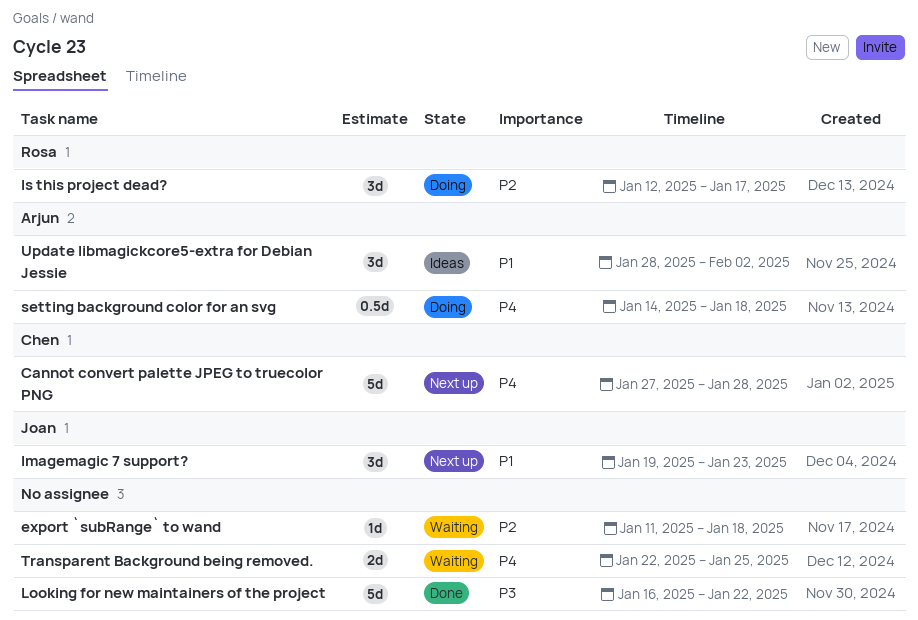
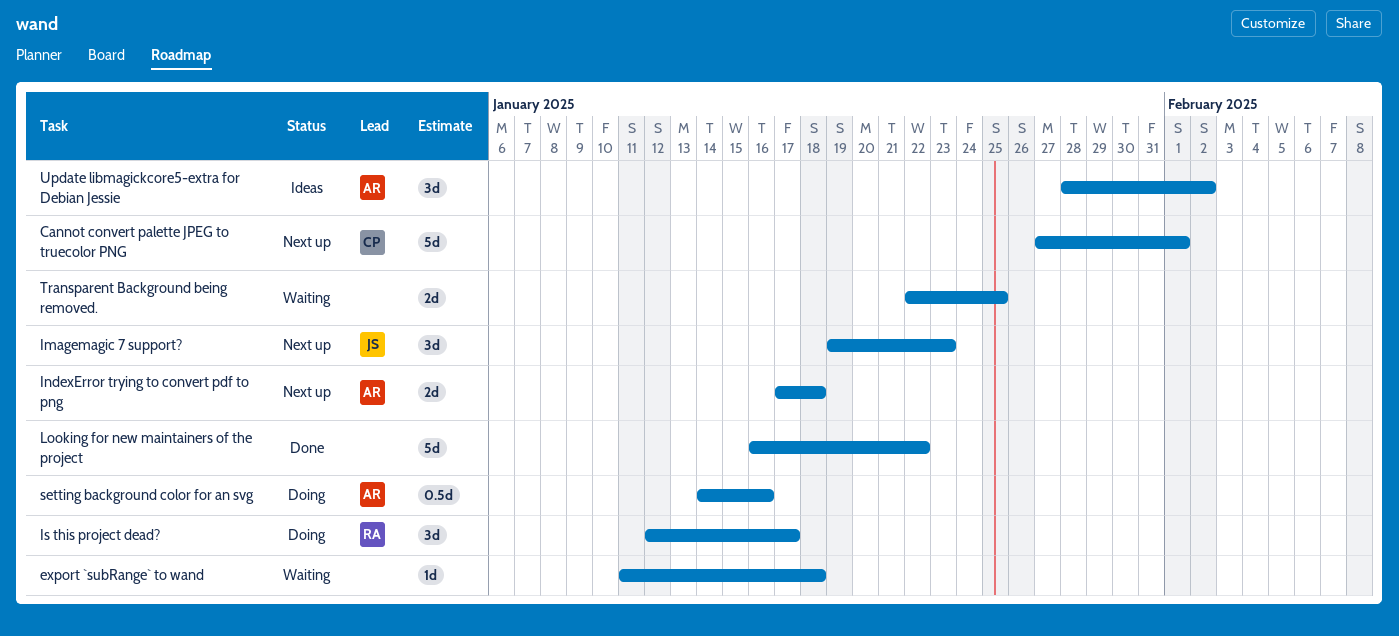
Cannot convert palette JPEG to truecolor PNG, due: Jan 28 -> Feb 1
IndexError trying to convert pdf to png: none -> present
setting background color for an svg, due: Jan 18 -> Jan 16

